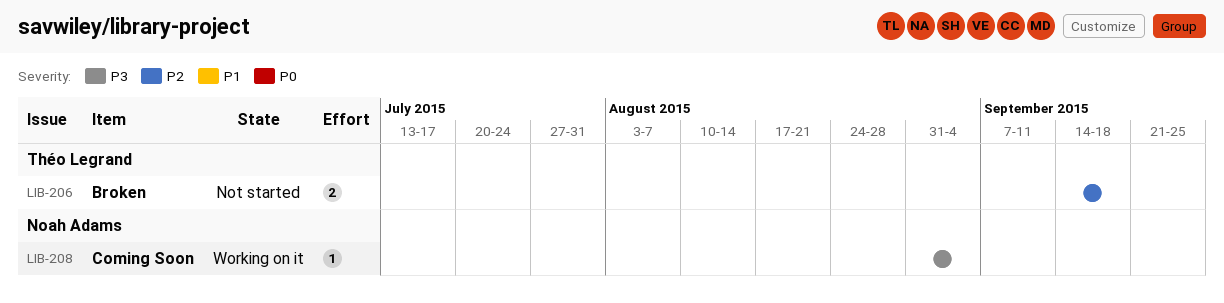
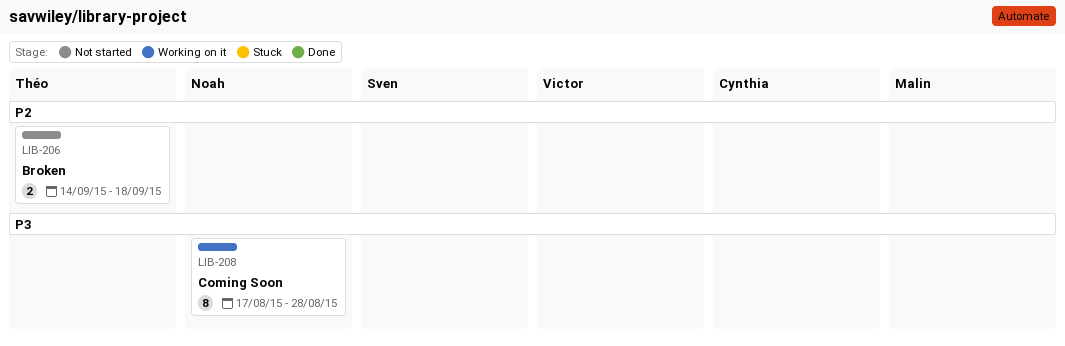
LIB-208, estimate: 1 -> 8
LIB-208, start: Aug 31 -> Aug 17
LIB-208, due: Sep 4 -> Aug 28

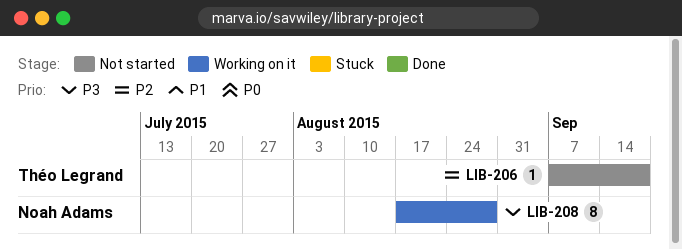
LIB-206, estimate: 2 -> 1
LIB-206, start: Sep 14 -> Sep 7

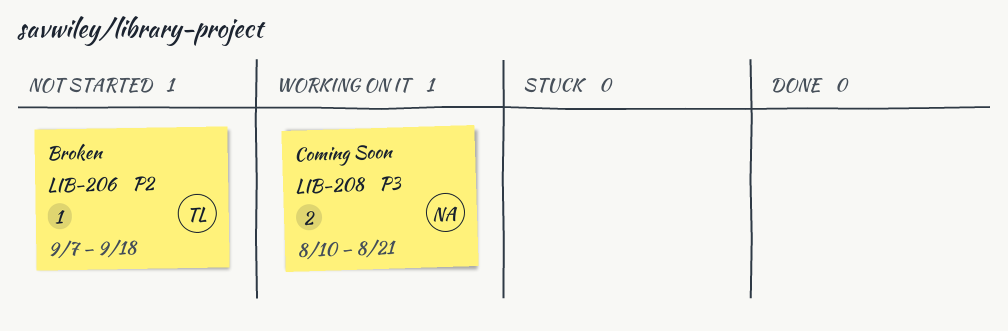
LIB-208, estimate: 8 -> 2
LIB-208, start: Aug 17 -> Aug 10
LIB-208, due: Aug 28 -> Aug 21

